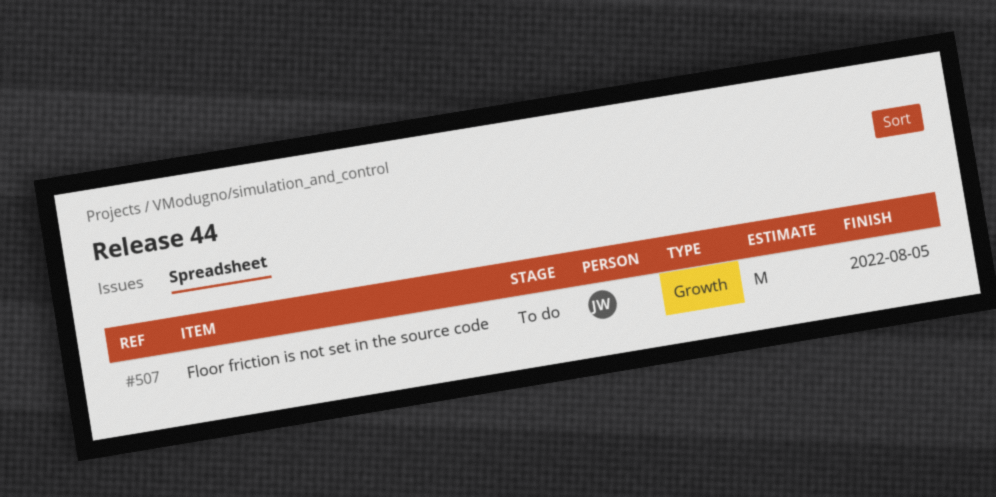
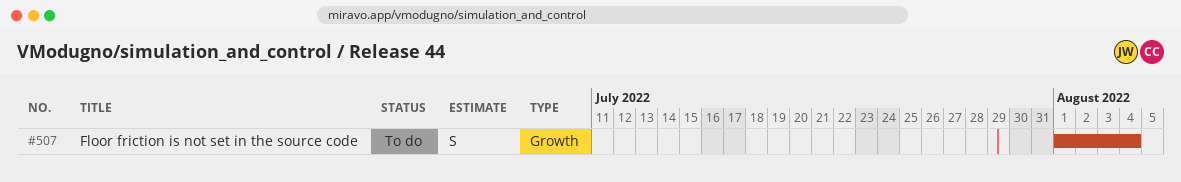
#507, estimate: M -> S
#507, due: Aug 5 -> Aug 4

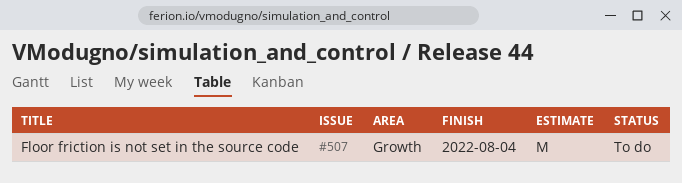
#507, estimate: S -> M

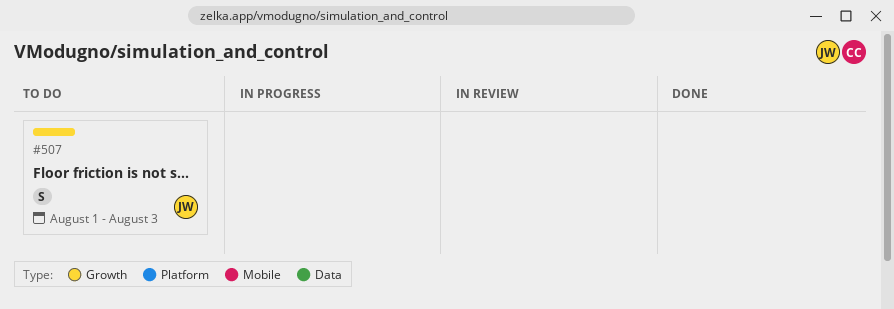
#507, estimate: M -> S
#507, due: Aug 4 -> Aug 3

